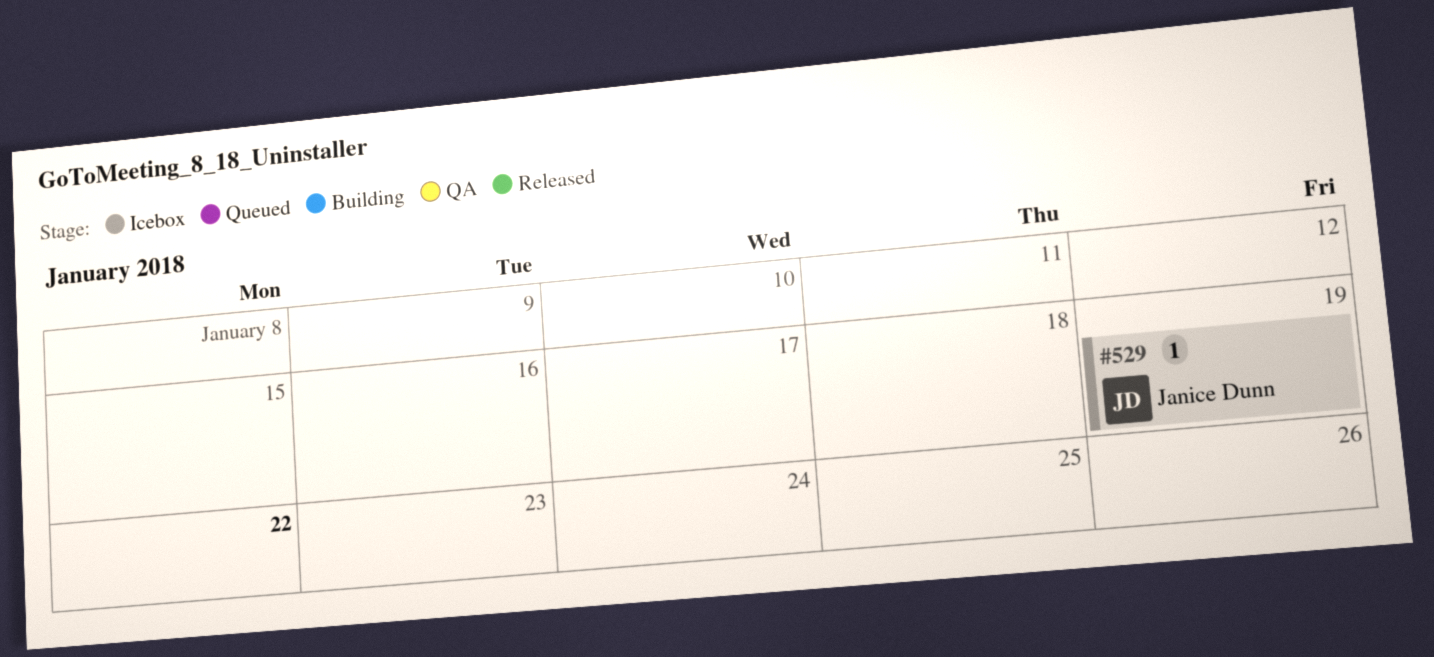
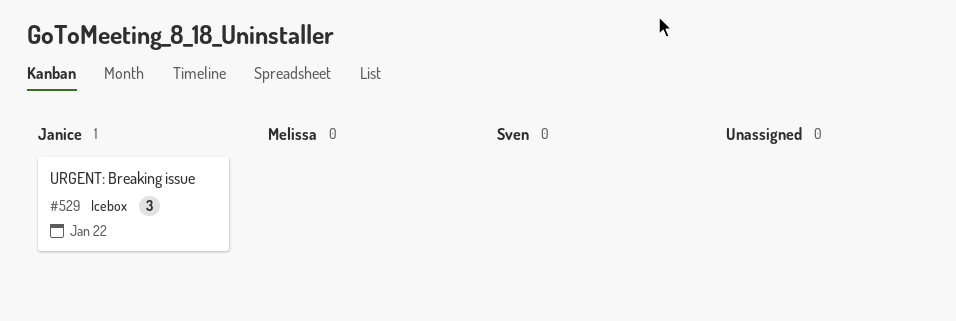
#529, estimate: 1 -> 3
#529, due: Jan 19 -> Jan 22

